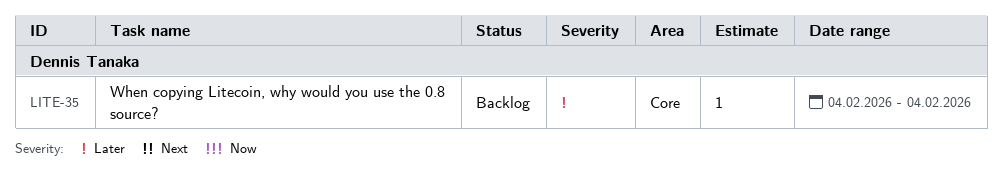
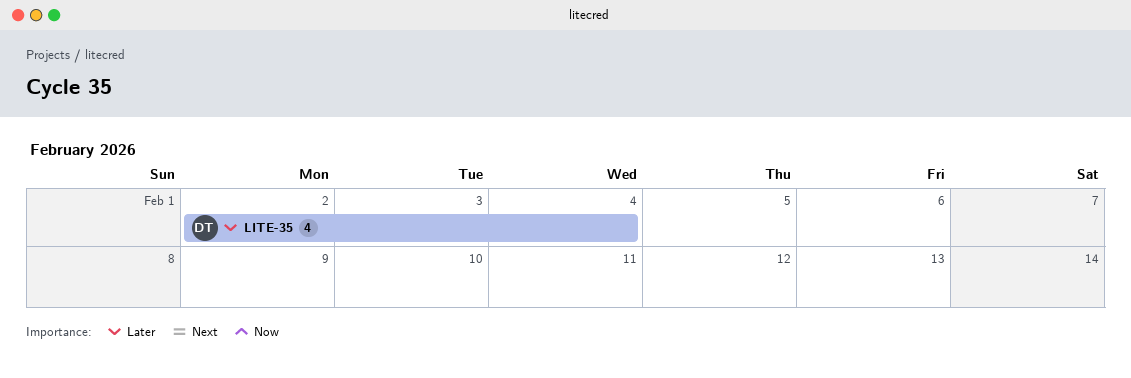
LITE-35, estimate: 1 -> 4
LITE-35, start: Feb 4 -> Feb 2

